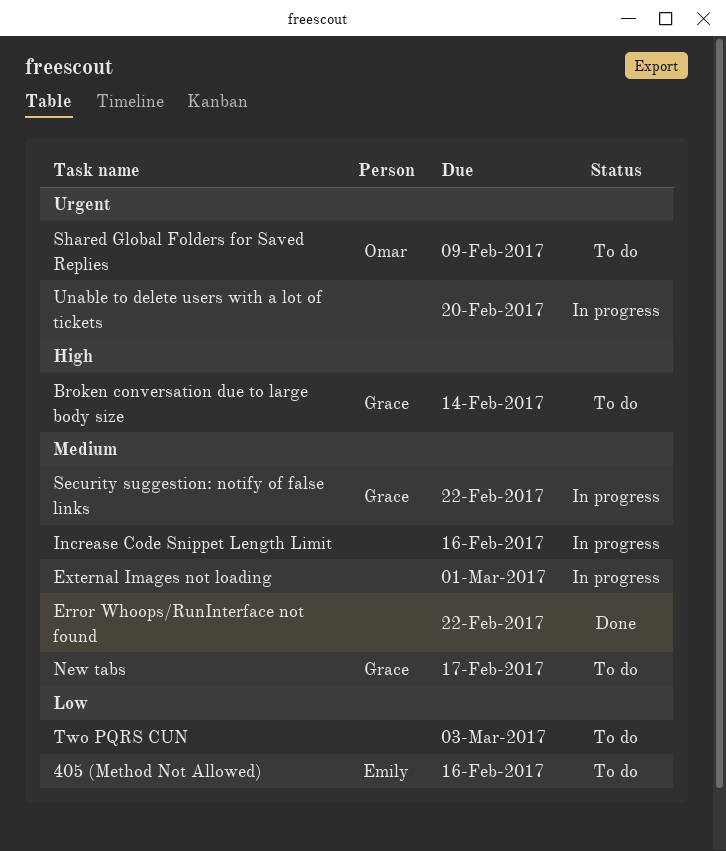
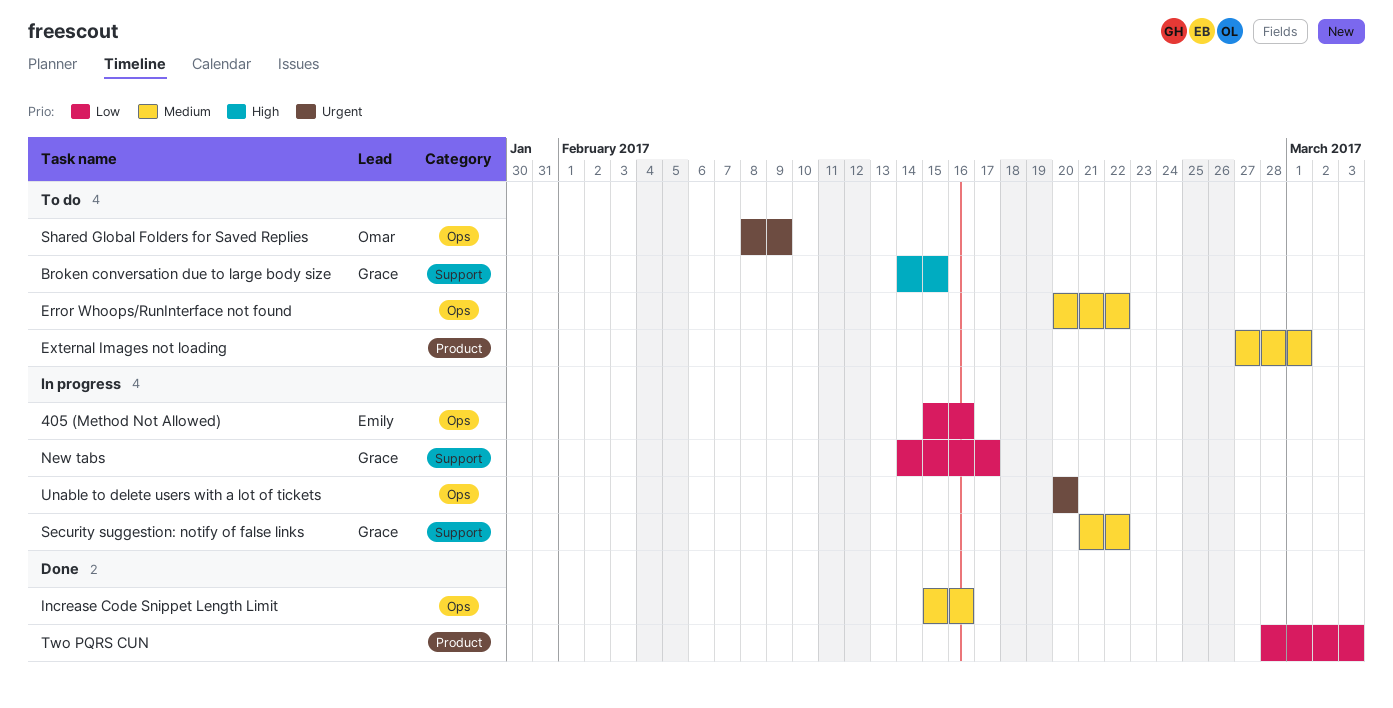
405 (Method Not Allowed), status: To do -> In progress
Broken conversation due to large body size, due: Feb 14 -> Feb 15
Error Whoops/RunInterface not found, status: Done -> To do
External Images not loading, status: In progress -> To do
Increase Code Snippet Length Limit, status: In progress -> Done
New tabs, status: To do -> In progress
New tabs, priority: Medium -> Low
Two PQRS CUN, status: To do -> Done

